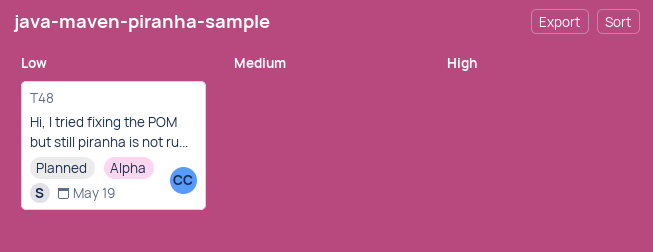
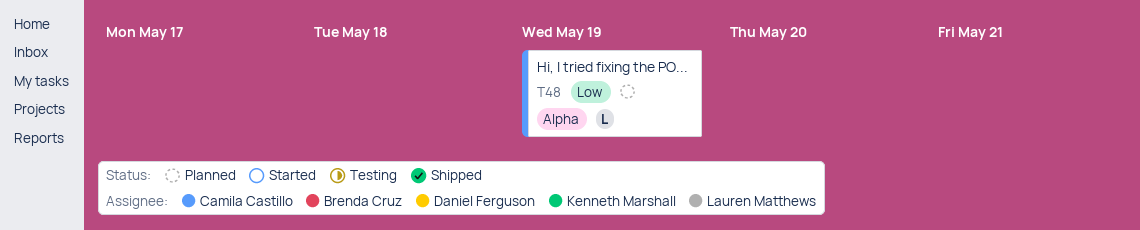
T48, estimate: S -> L

